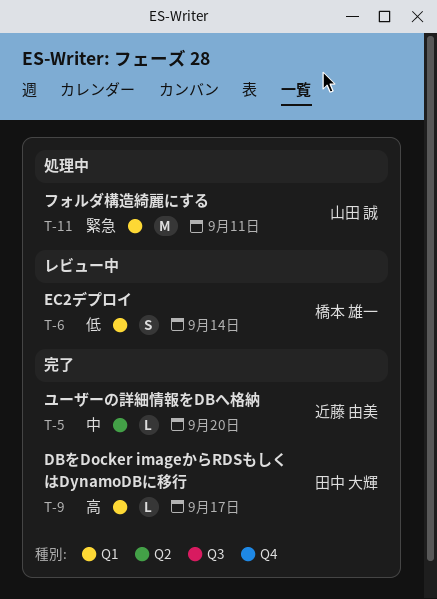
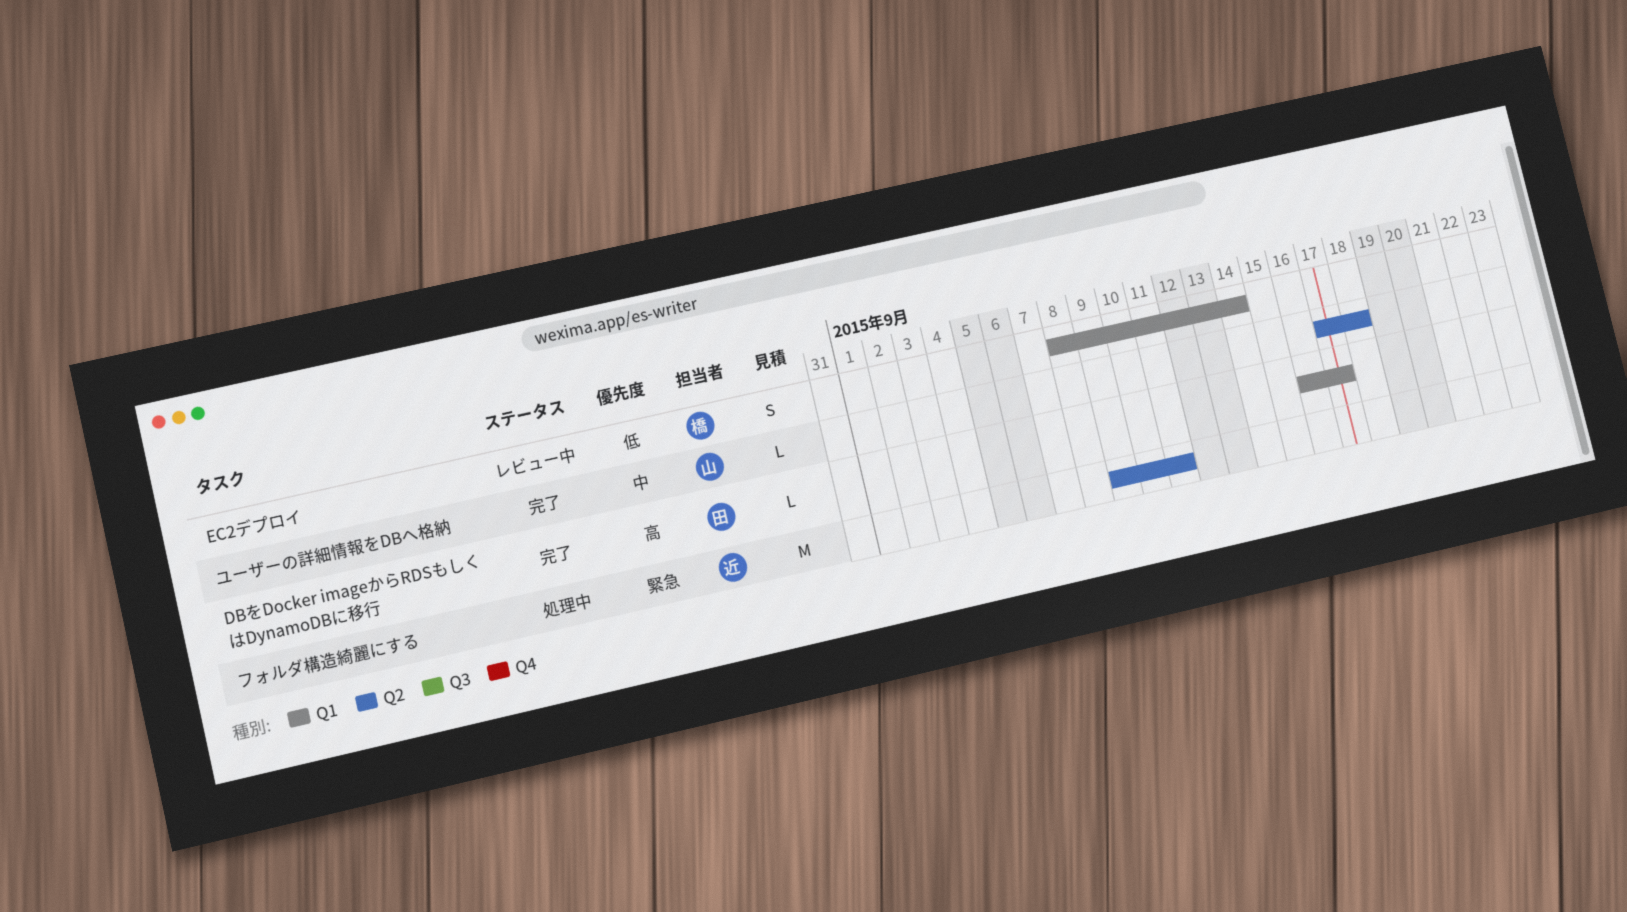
フォルダ構造綺麗にする, owner: 山田 誠 -> 近藤 由美
フォルダ構造綺麗にする, label: Q1 -> Q2
ユーザーの詳細情報をDBへ格納, owner: 近藤 由美 -> 山田 誠
ユーザーの詳細情報をDBへ格納, due: Sep 20 -> Sep 18

